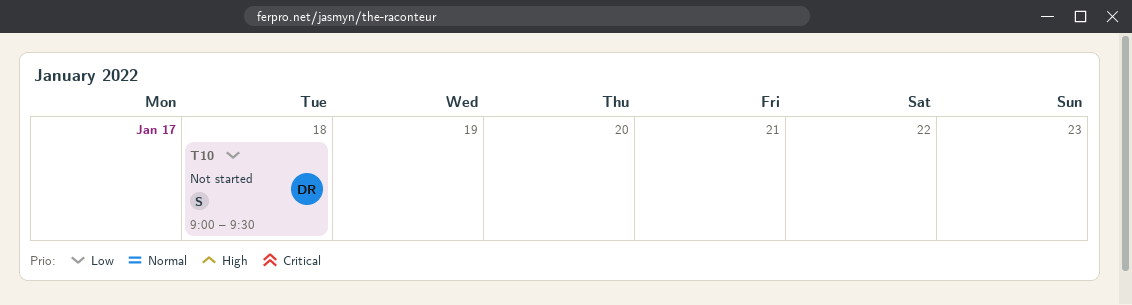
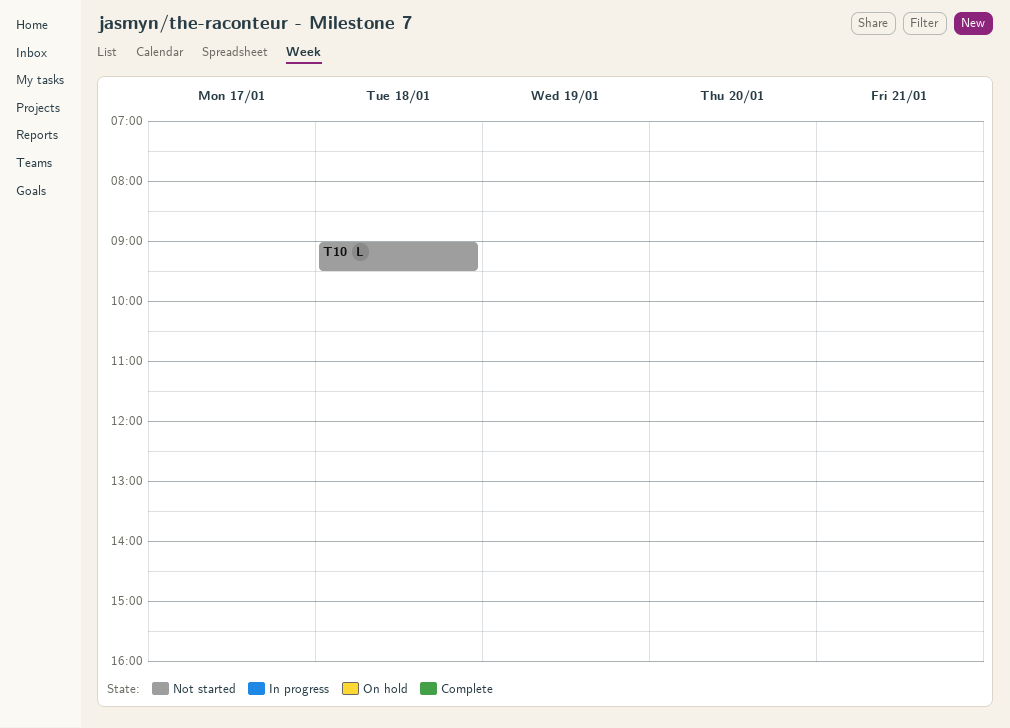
T10, estimate: S -> L

